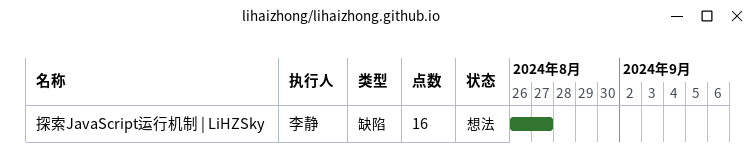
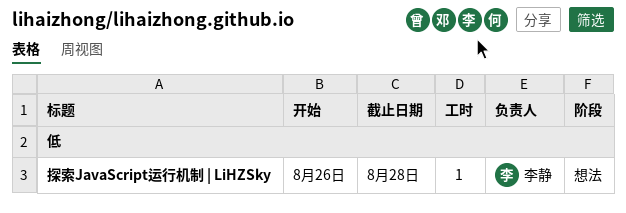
探索JavaScript运行机制 | LiHZSky, estimate: 16 -> 1
探索JavaScript运行机制 | LiHZSky, due: Aug 27 -> Aug 28

